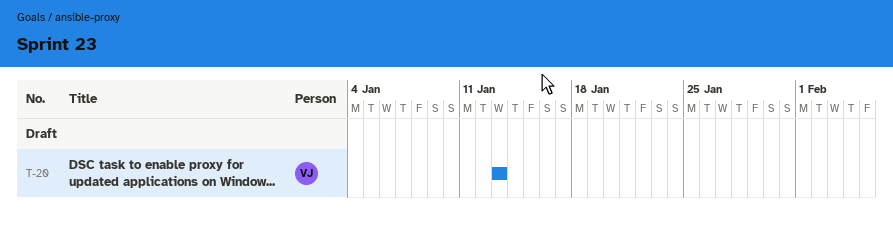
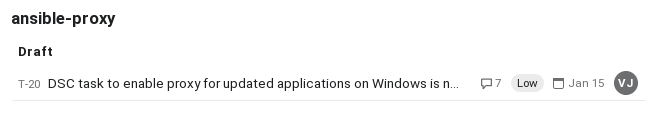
T-20, due: Jan 13 -> Jan 15

